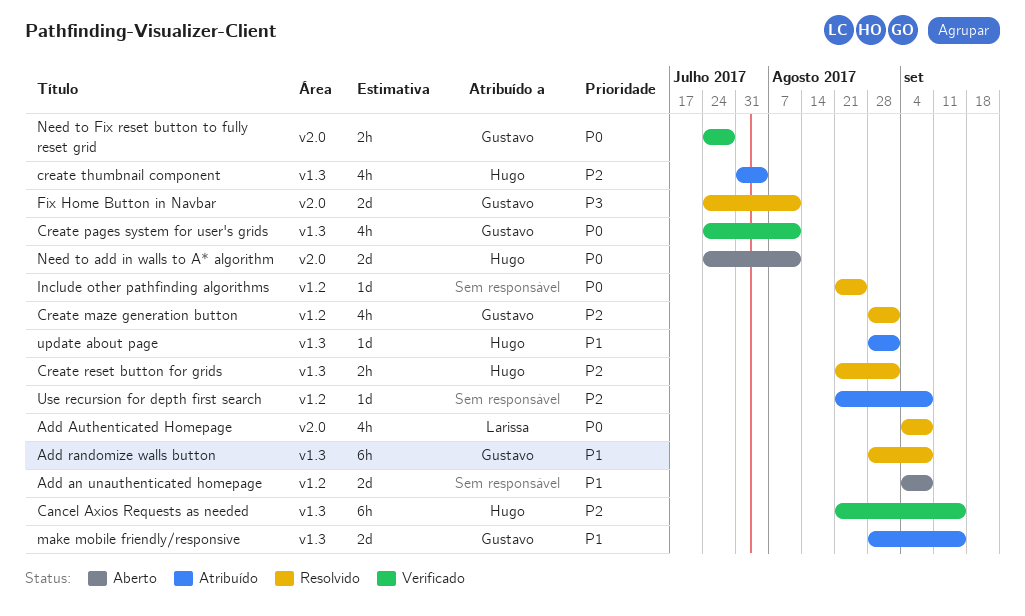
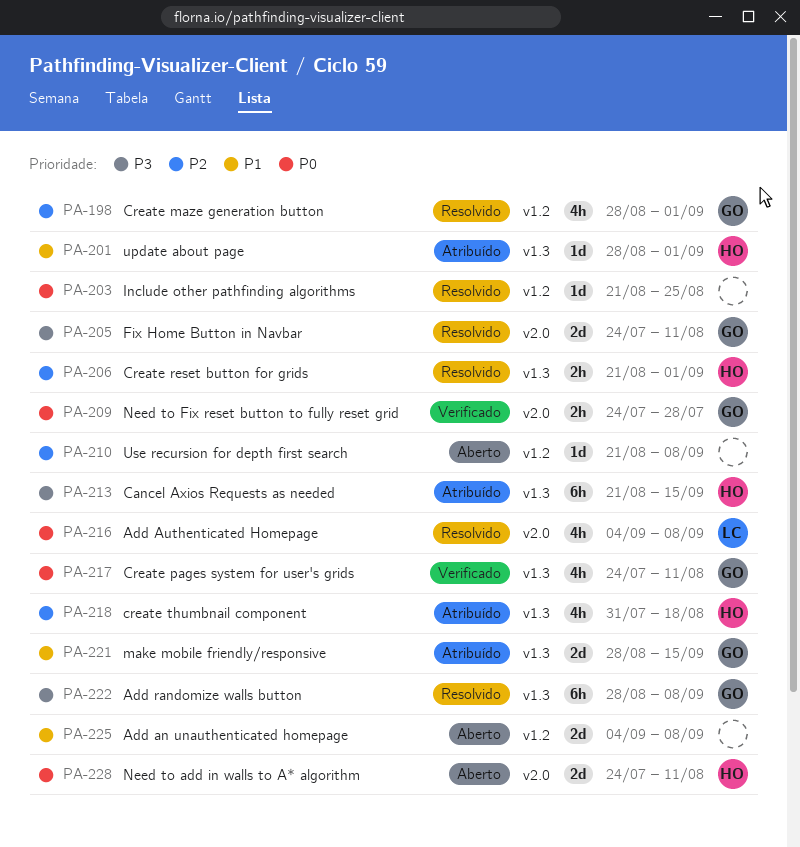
Add randomize walls button, priority: P1 -> P3
Cancel Axios Requests as needed, status: Verificado -> Atribuído
Cancel Axios Requests as needed, priority: P2 -> P3
create thumbnail component, due: Aug 4 -> Aug 18
Use recursion for depth first search, status: Atribuído -> Aberto

